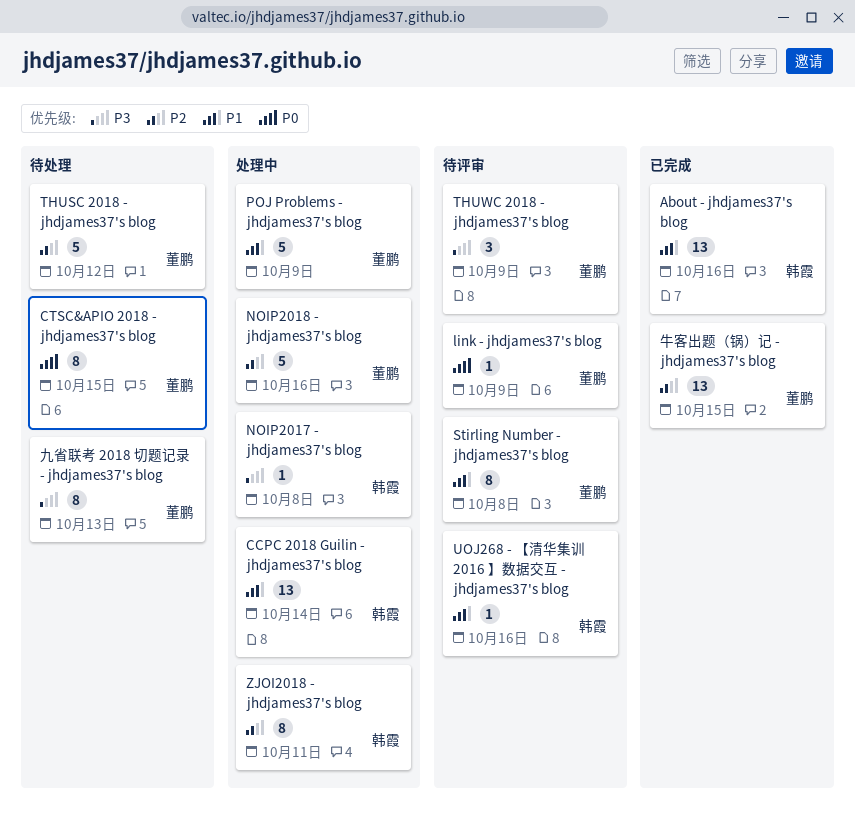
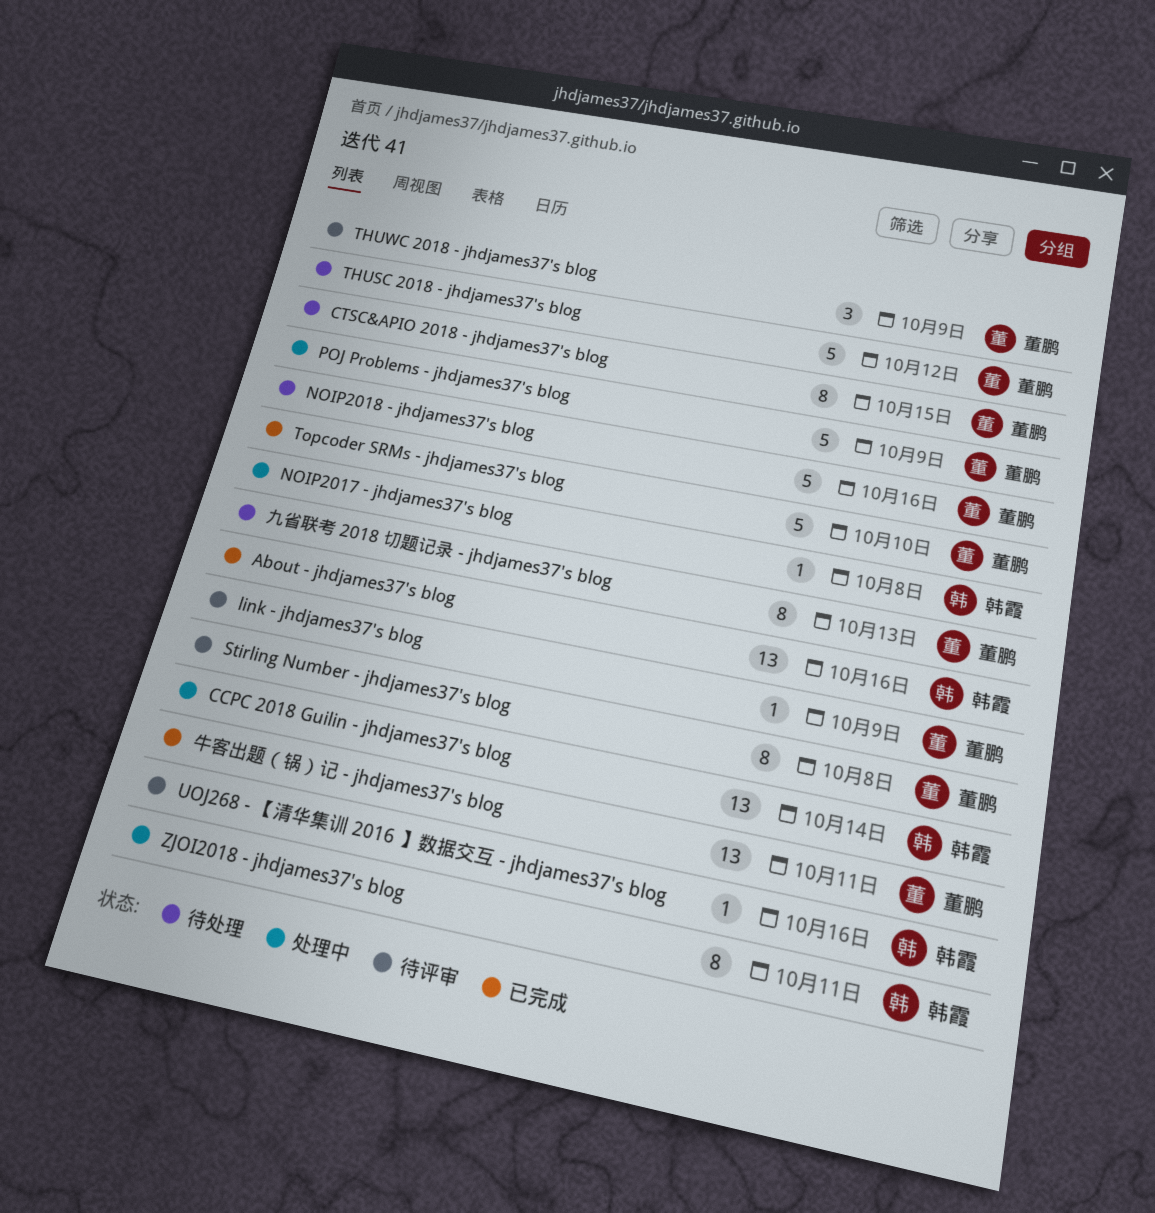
NOIP2018 - jhdjames37's blog, status: 处理中 -> 待处理
Topcoder SRMs - jhdjames37's blog: none -> present
牛客出题（锅）记 - jhdjames37's blog, due: Oct 15 -> Oct 11

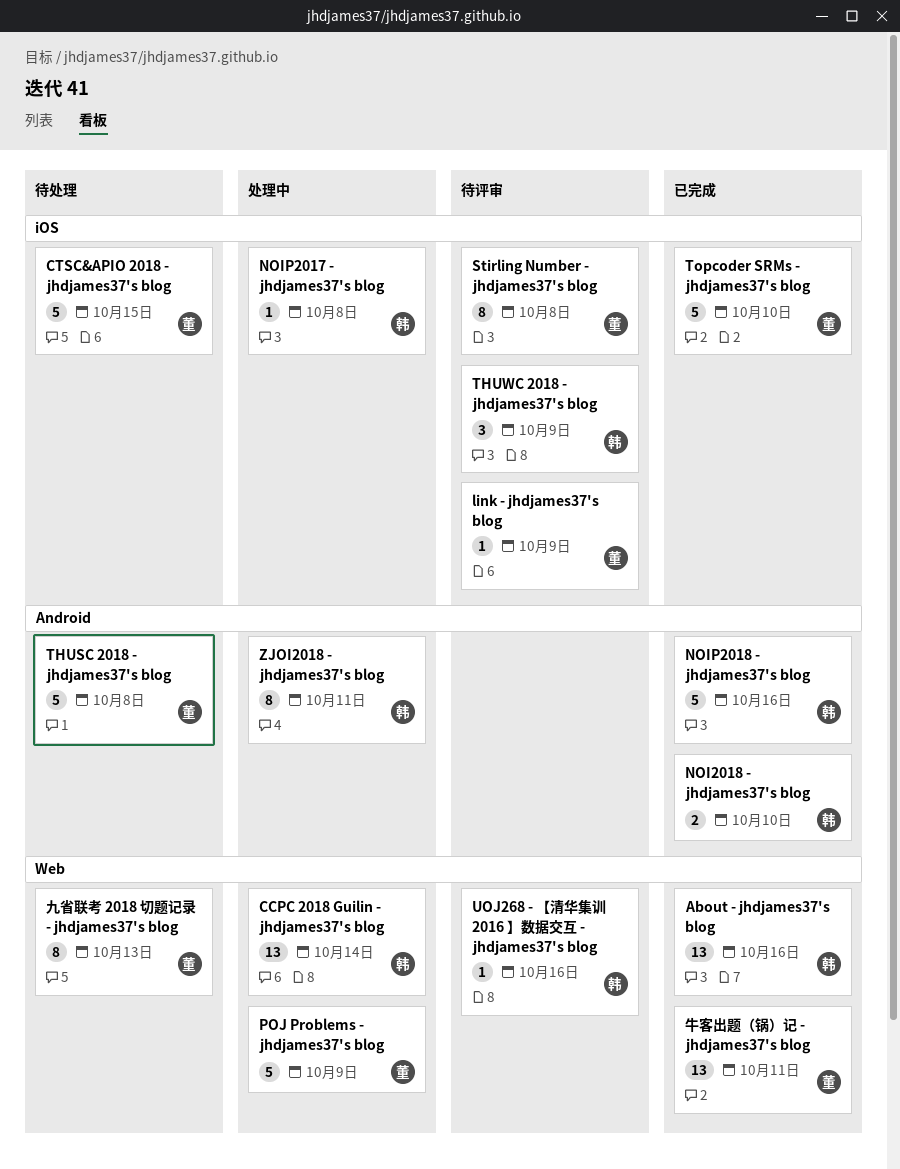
CTSC&APIO 2018 - jhdjames37's blog, estimate: 8 -> 5
NOI2018 - jhdjames37's blog: none -> present
NOIP2018 - jhdjames37's blog, status: 待处理 -> 已完成
NOIP2018 - jhdjames37's blog, owner: 董鹏 -> 韩霞
THUSC 2018 - jhdjames37's blog, due: Oct 12 -> Oct 8
THUWC 2018 - jhdjames37's blog, owner: 董鹏 -> 韩霞

